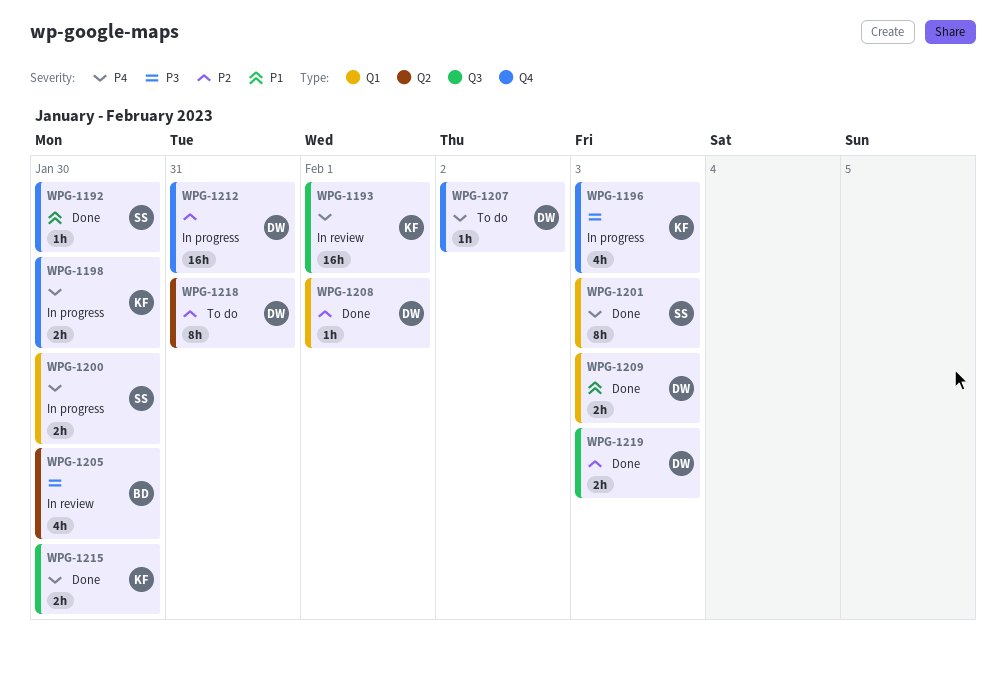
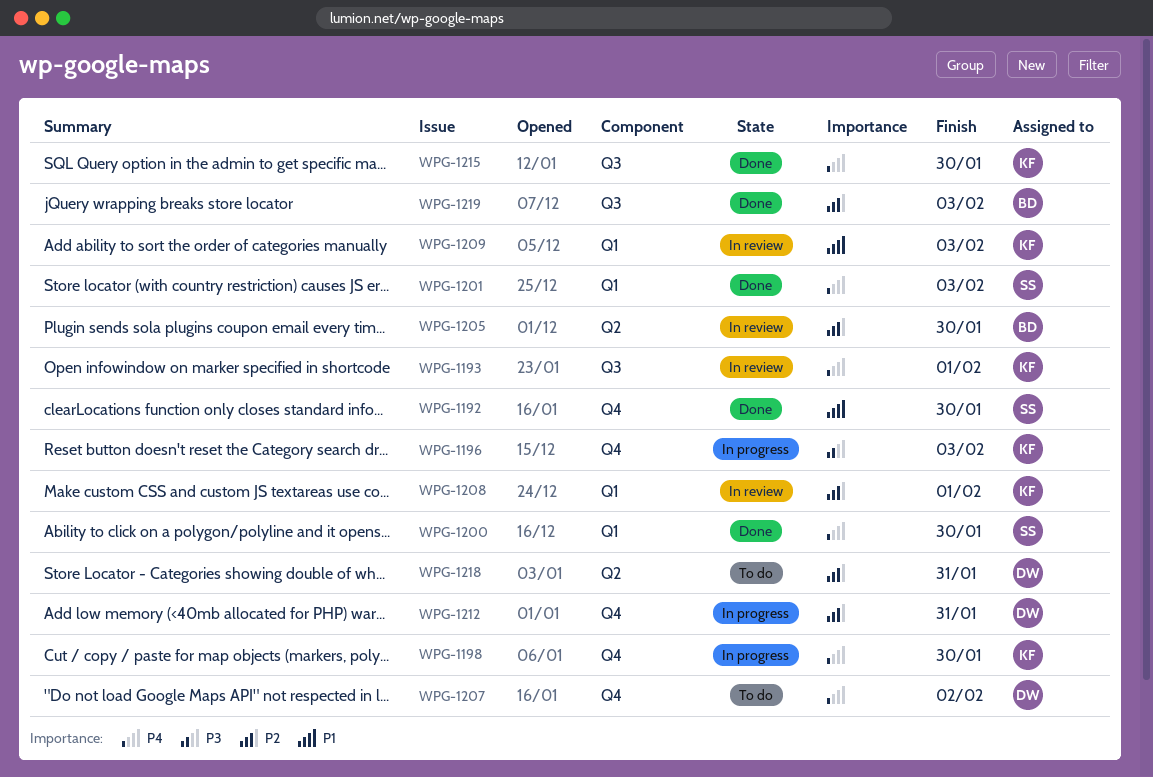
WPG-1200, status: In progress -> Done
WPG-1205, priority: P3 -> P2
WPG-1208, status: Done -> In review
WPG-1208, owner: DW -> KF
WPG-1209, status: Done -> In review
WPG-1209, owner: DW -> KF
WPG-1219, owner: DW -> BD

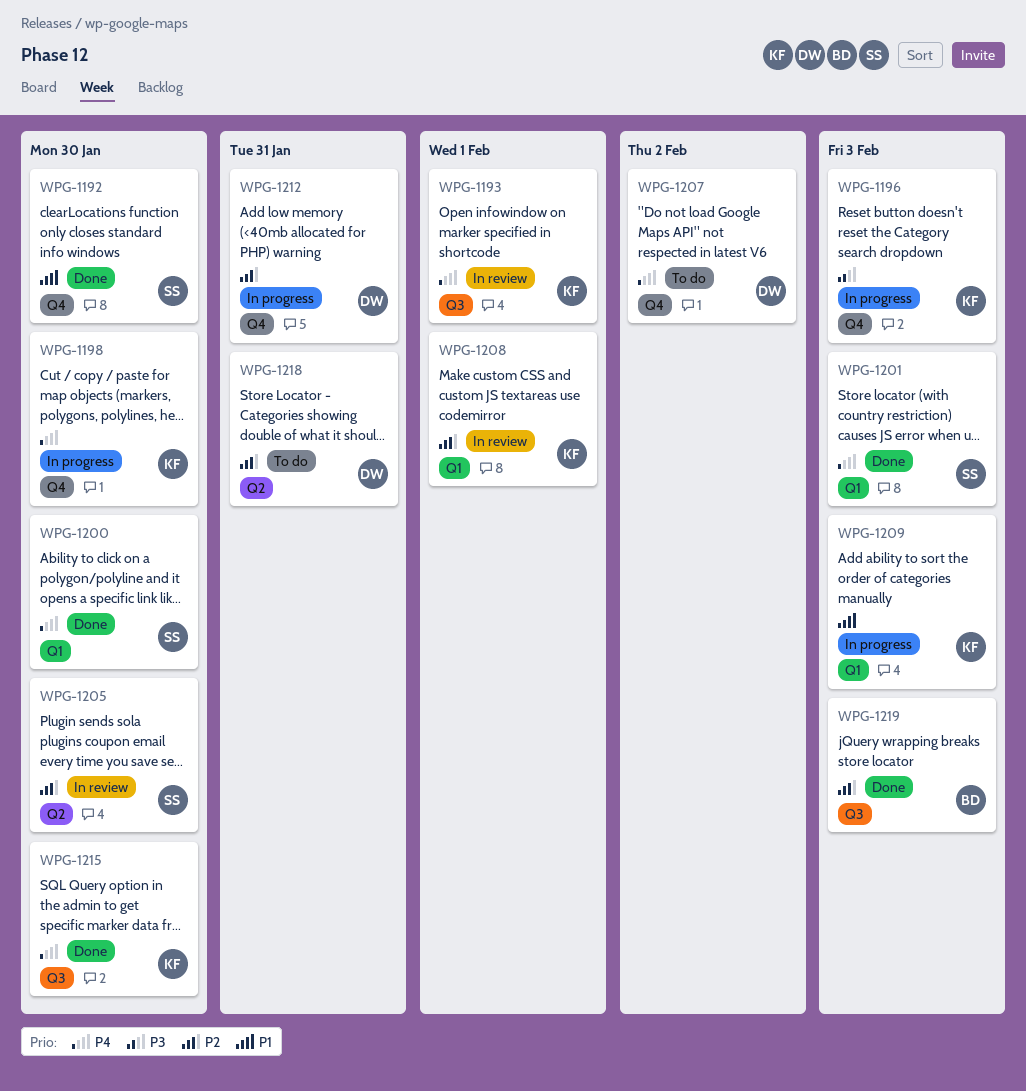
WPG-1205, owner: BD -> SS
WPG-1209, status: In review -> In progress

